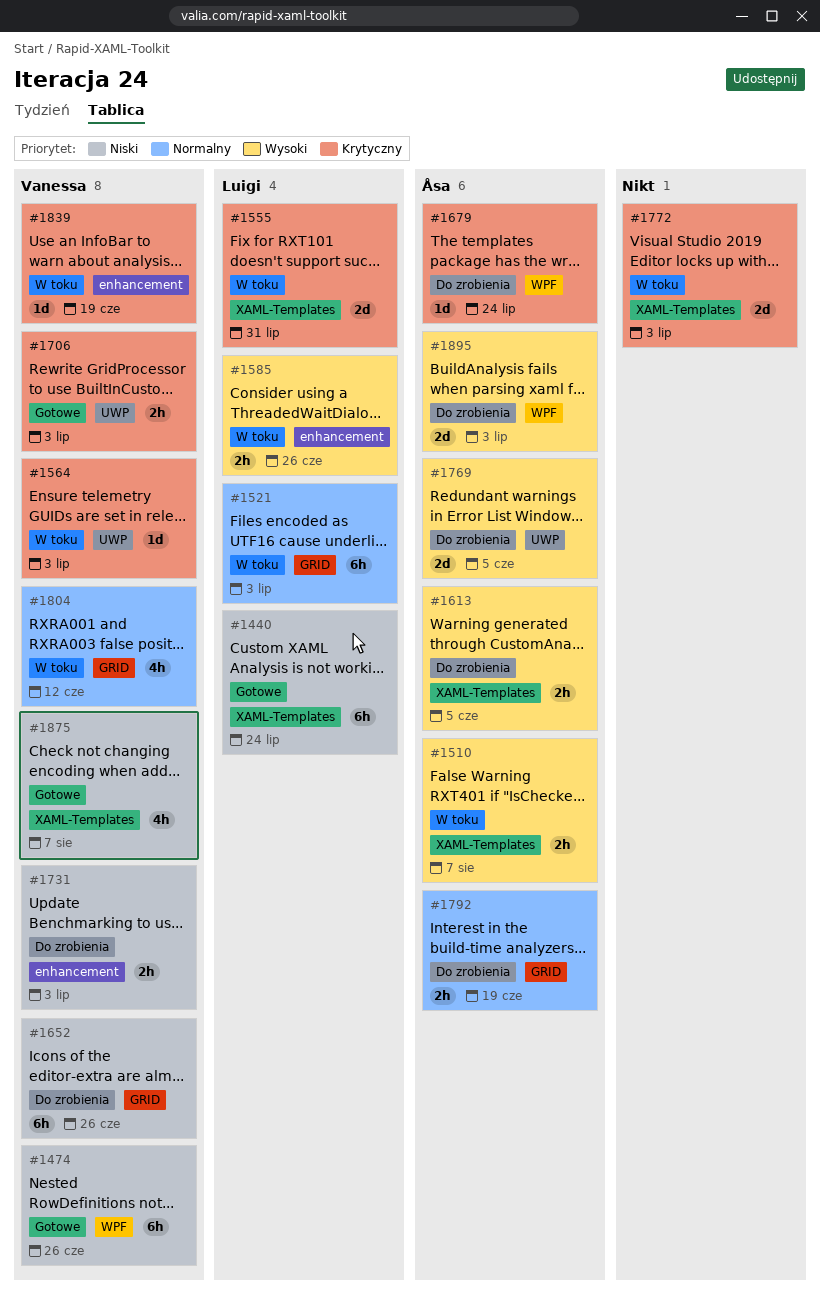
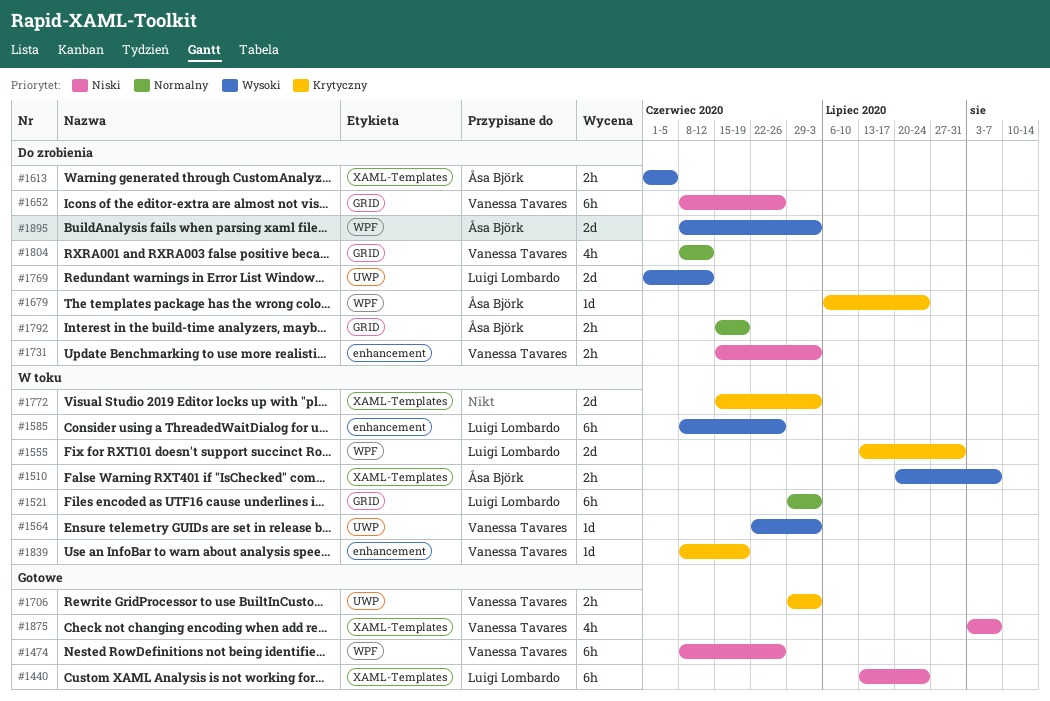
#1555, label: XAML-Templates -> WPF
#1564, priority: Krytyczny -> Wysoki
#1585, estimate: 2h -> 6h
#1769, owner: Åsa Björk -> Luigi Lombardo
#1769, due: Jun 5 -> Jun 12
#1804, status: W toku -> Do zrobienia

